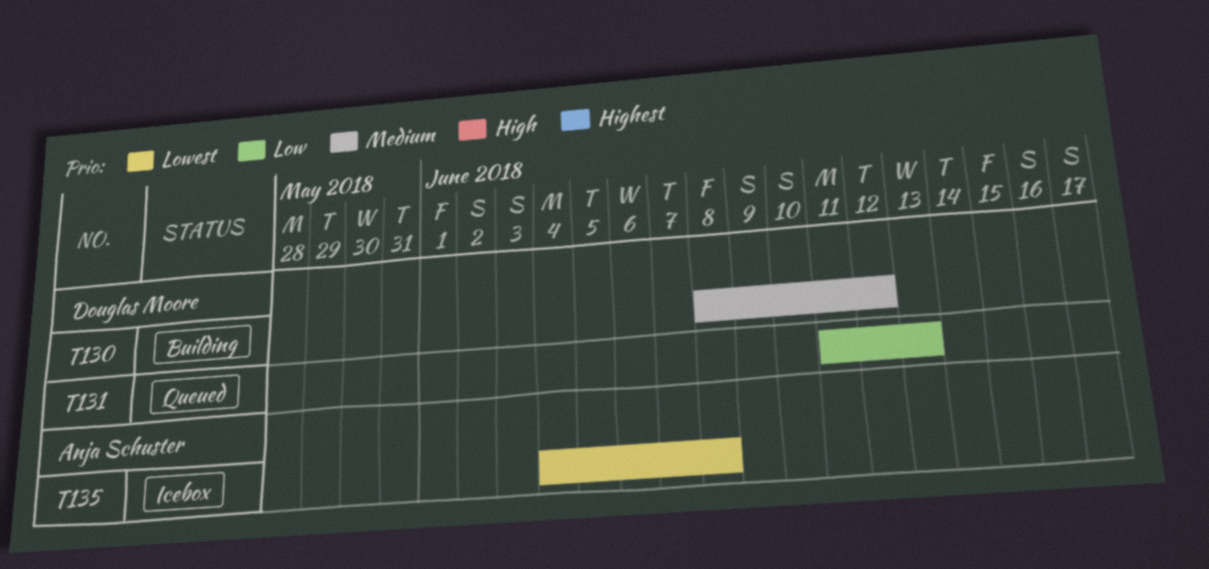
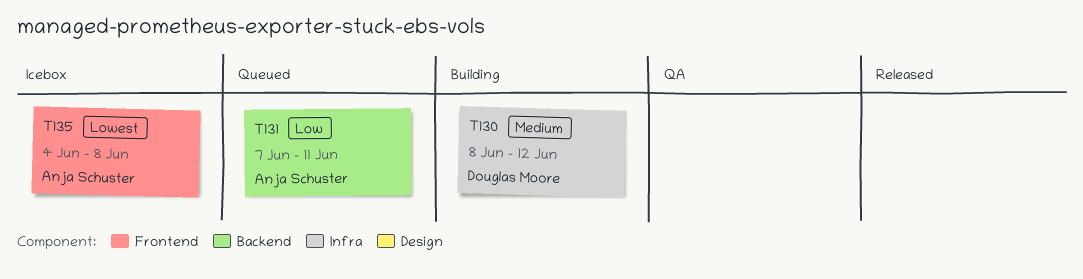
T131, owner: Douglas Moore -> Anja Schuster
T131, start: Jun 11 -> Jun 7
T131, due: Jun 13 -> Jun 11

